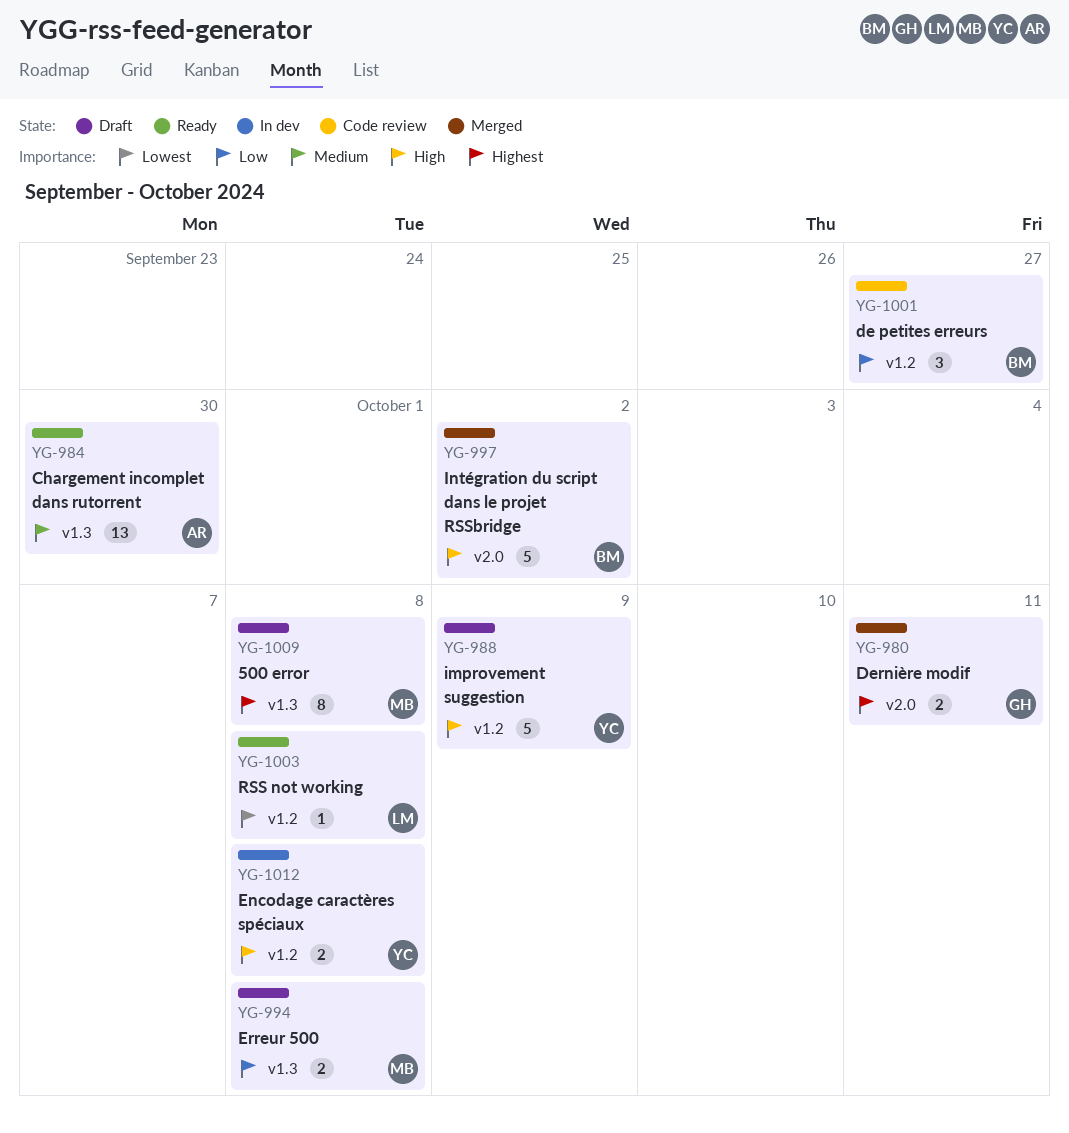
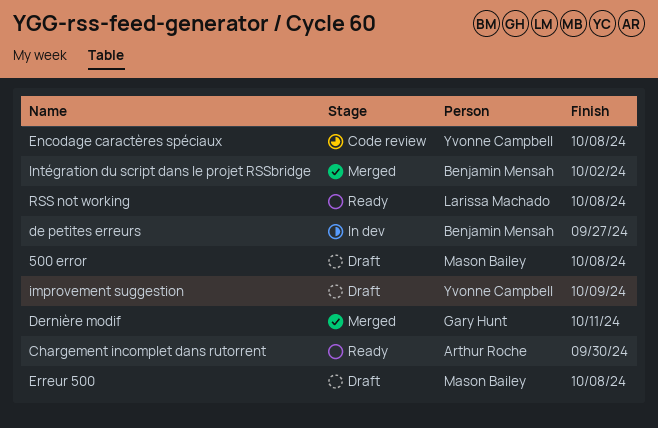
de petites erreurs, status: Code review -> In dev
Encodage caractères spéciaux, status: In dev -> Code review

